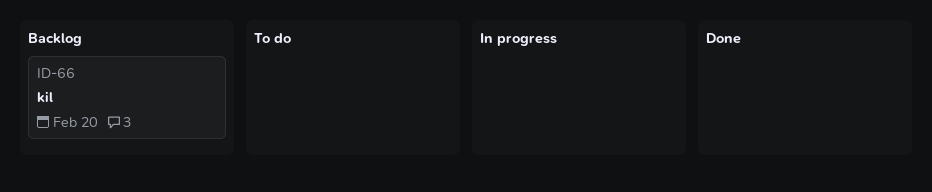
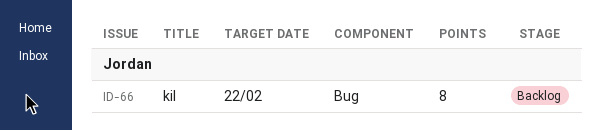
ID-66, due: Feb 20 -> Feb 22

